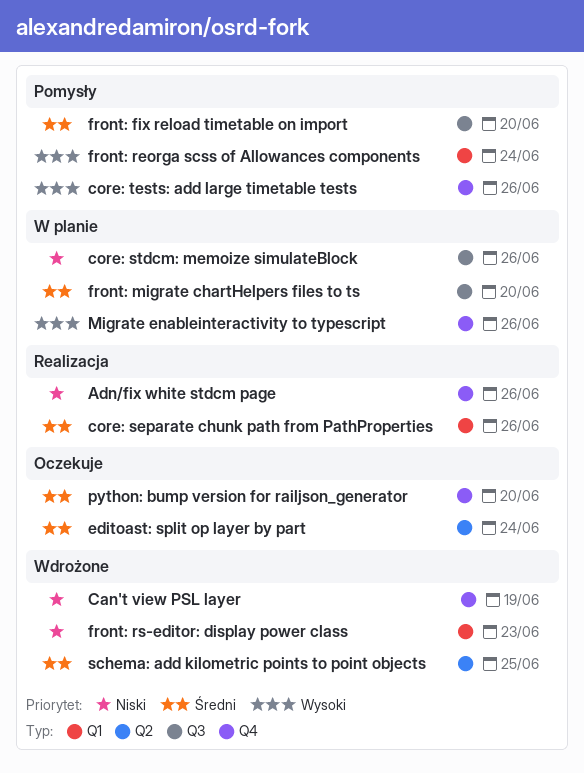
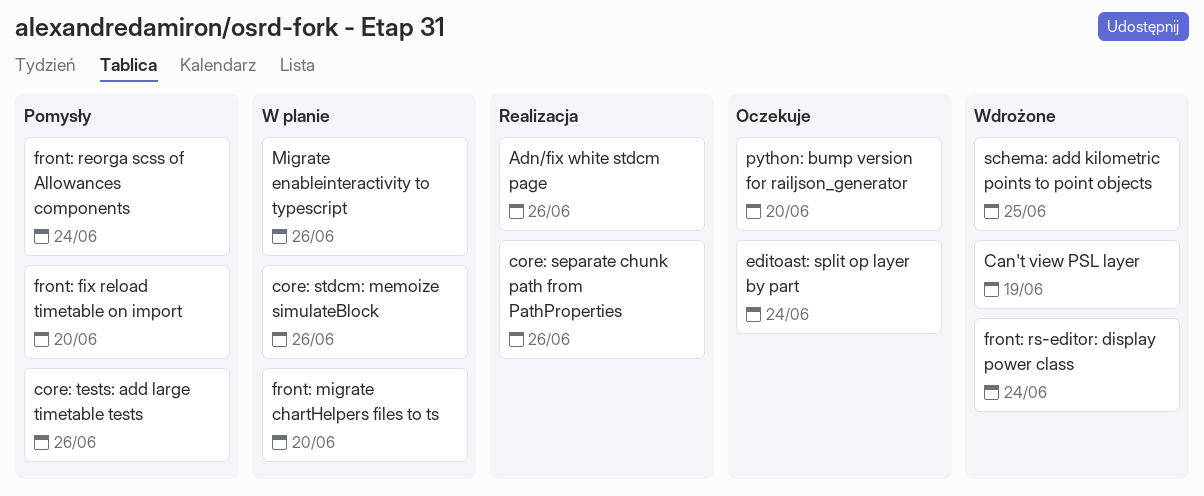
front: rs-editor: display power class, due: Jun 23 -> Jun 24

